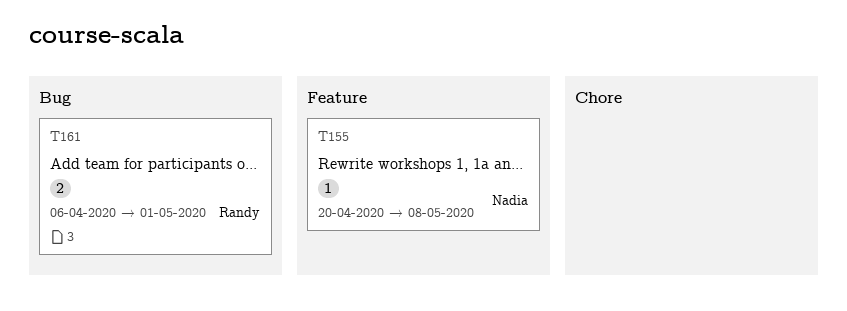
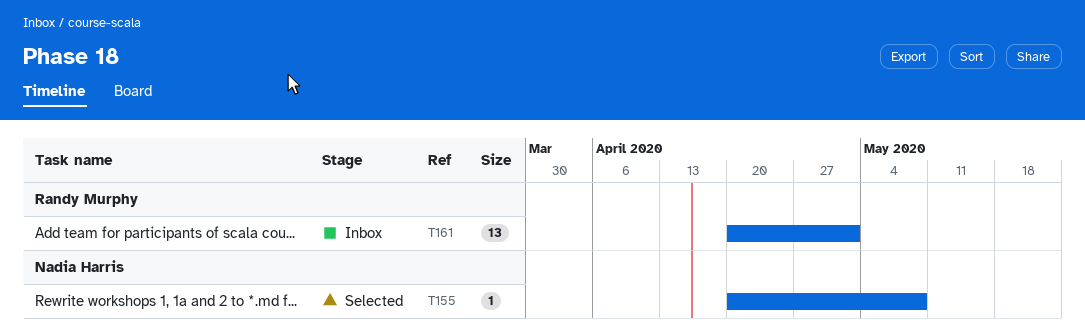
T161, estimate: 2 -> 13
T161, start: Apr 6 -> Apr 20

